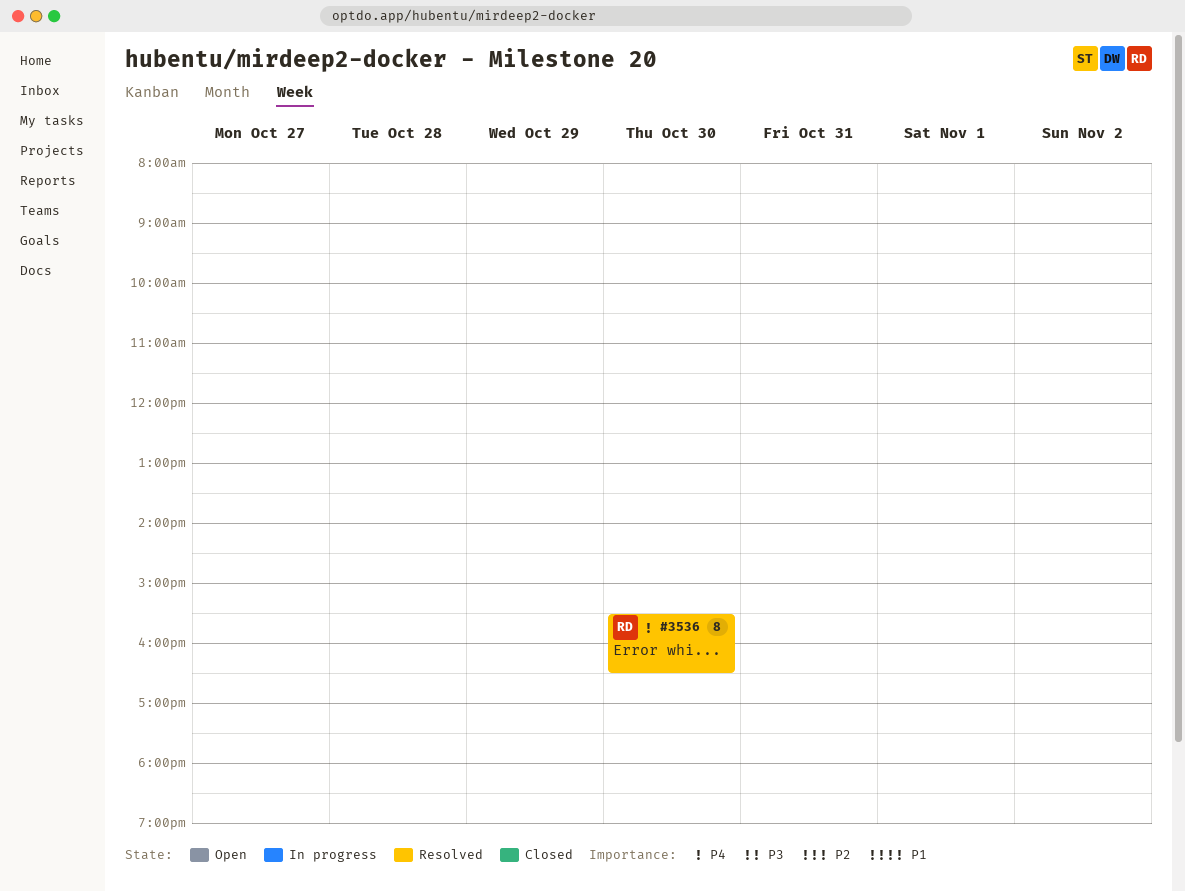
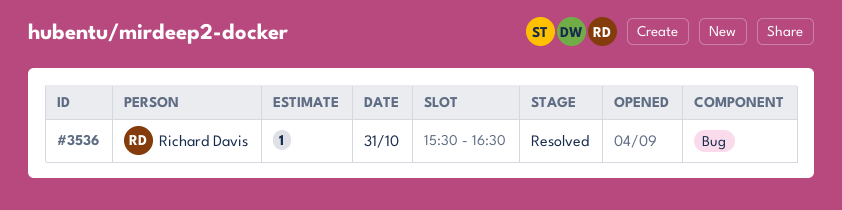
#3536, estimate: 8 -> 1
#3536, day: Oct 30 -> Oct 31

